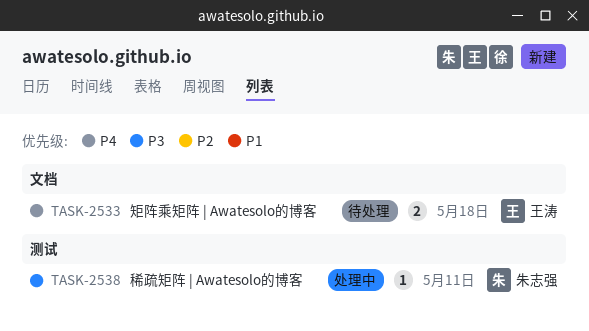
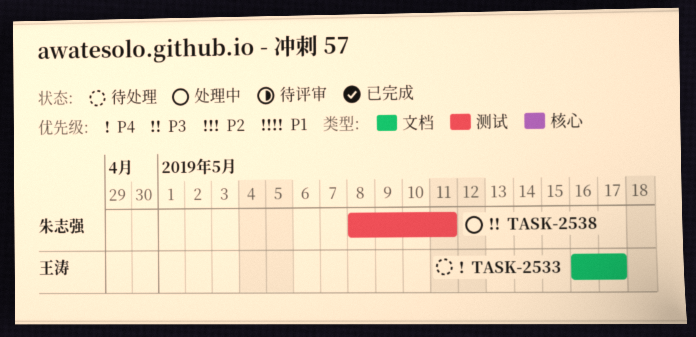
TASK-2533, due: May 18 -> May 17

